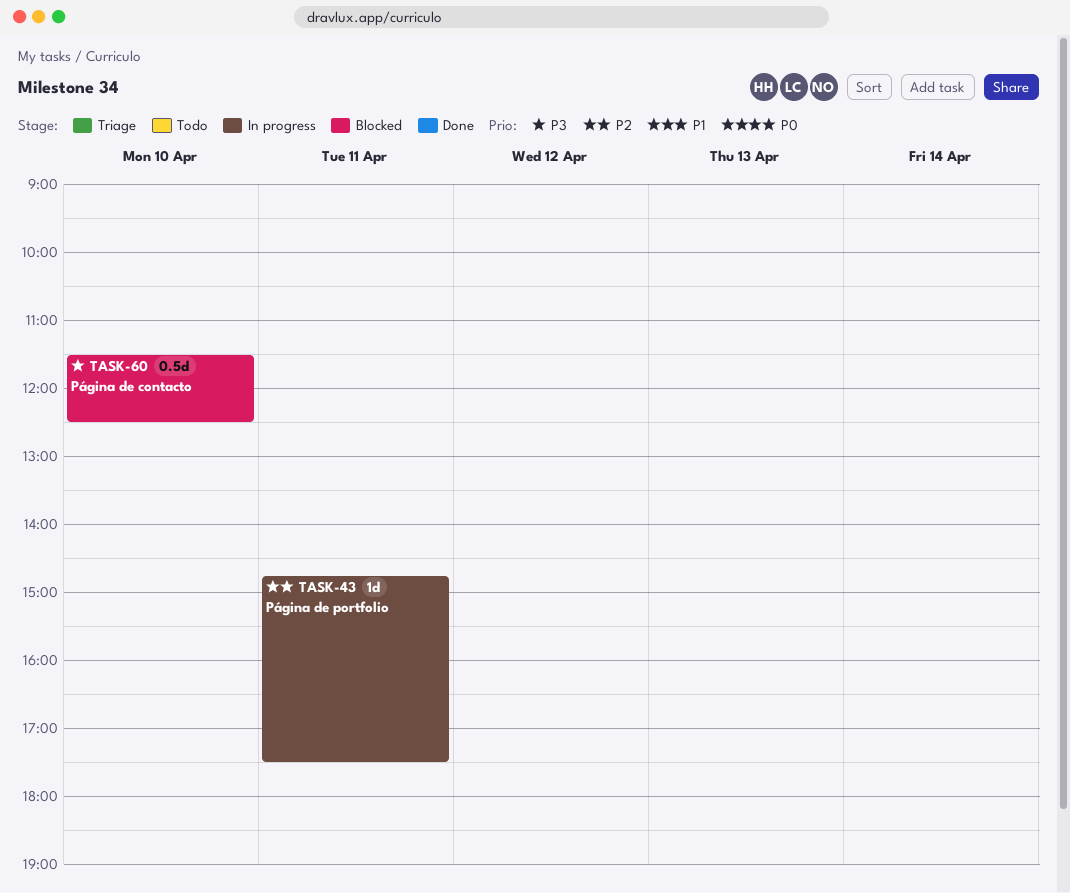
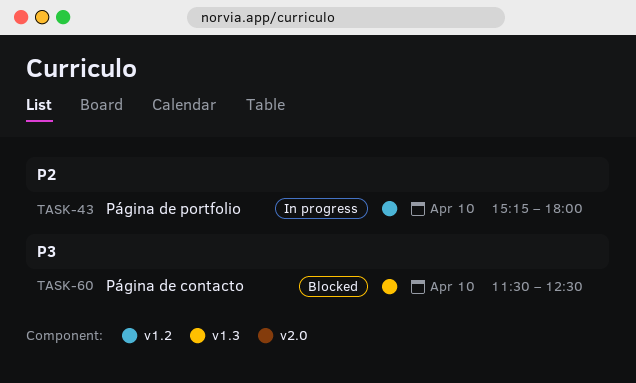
TASK-43, day: Apr 11 -> Apr 10
TASK-43, begins: 14:45 -> 15:15
TASK-43, ends: 17:30 -> 18:00

